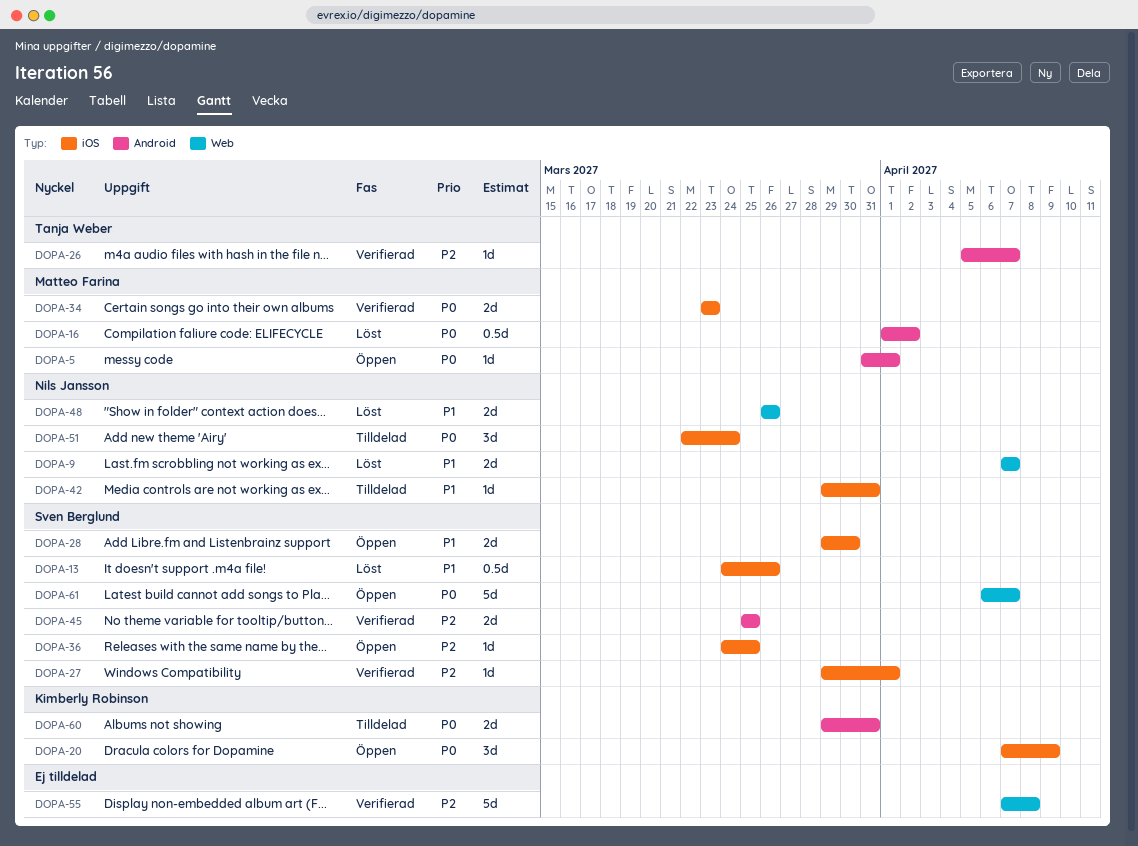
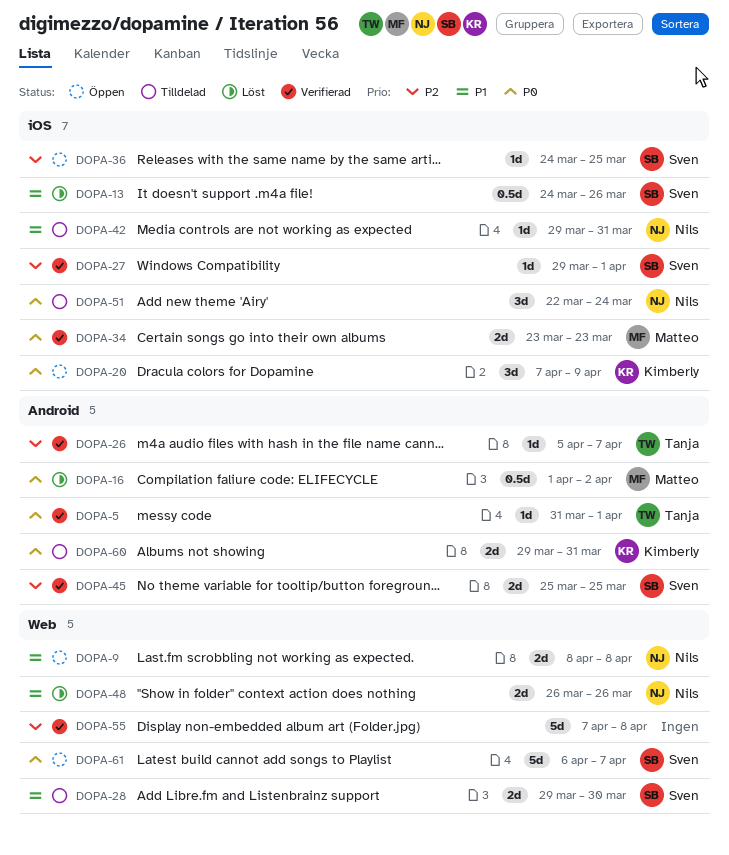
DOPA-5, status: Öppen -> Verifierad
DOPA-5, owner: Matteo Farina -> Tanja Weber
DOPA-9, status: Löst -> Öppen
DOPA-9, start: Apr 7 -> Apr 8
DOPA-9, due: Apr 7 -> Apr 8
DOPA-28, status: Öppen -> Tilldelad
DOPA-28, label: iOS -> Web

